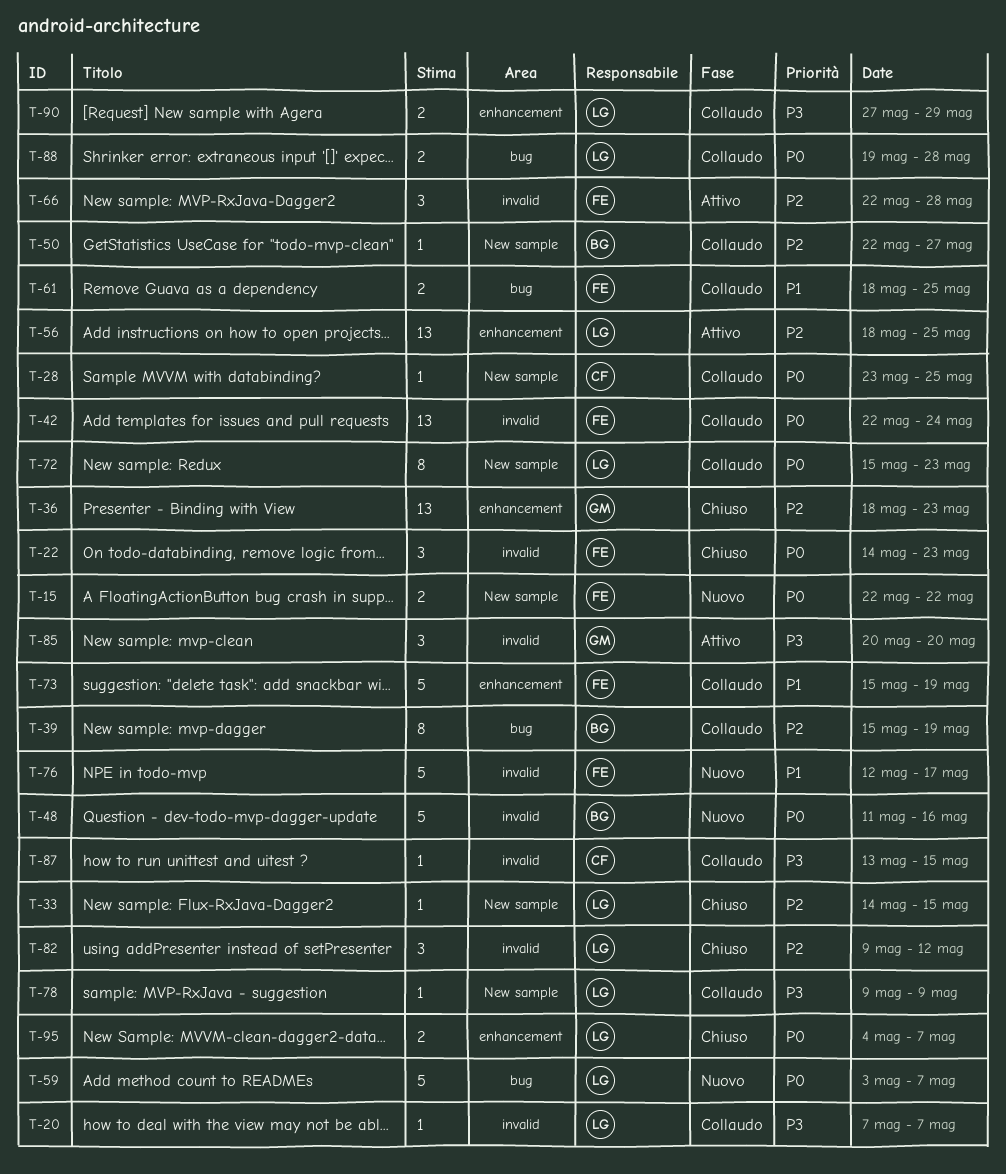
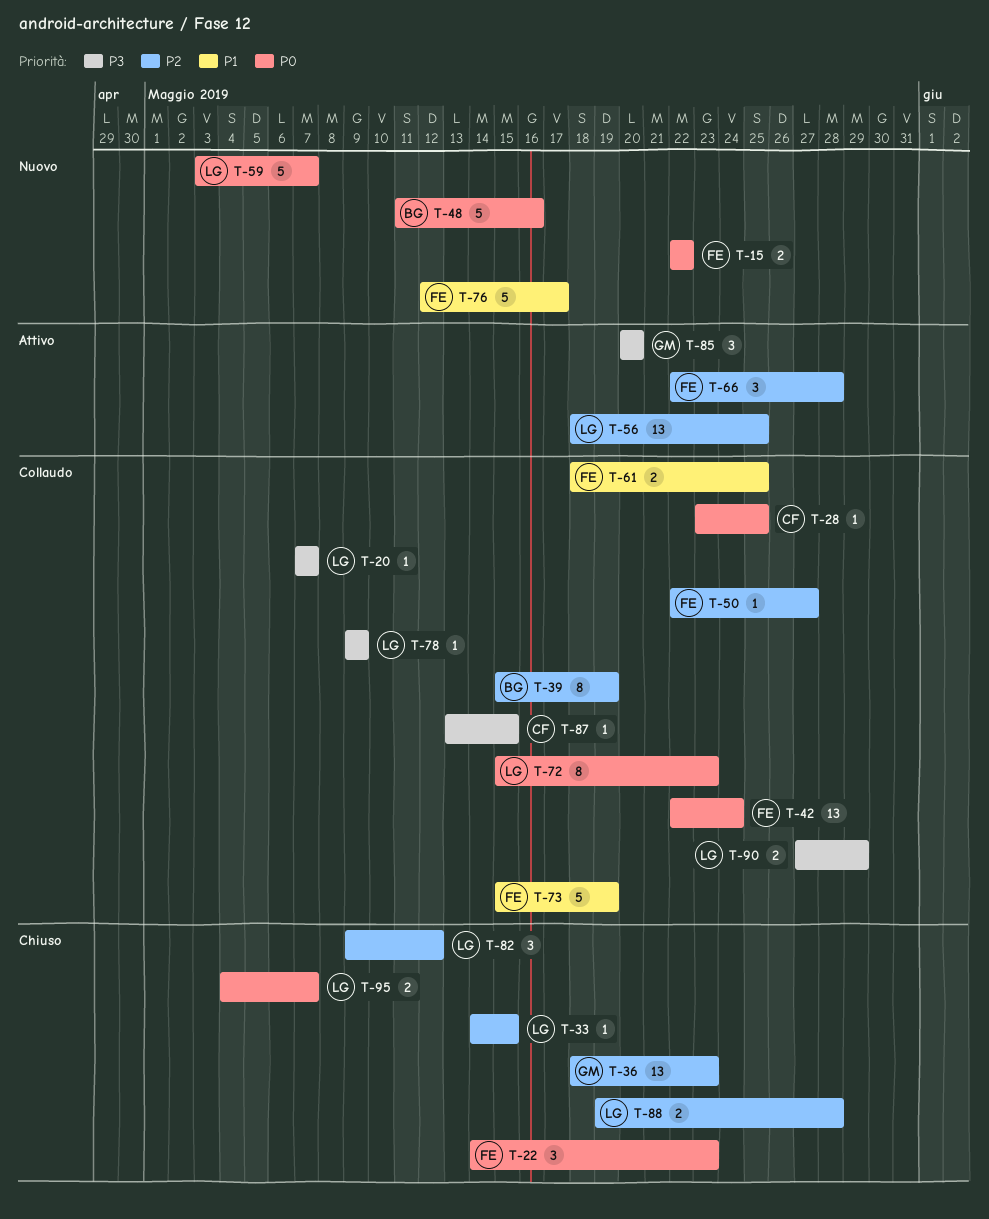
T-50, owner: BG -> FE
T-88, status: Collaudo -> Chiuso
T-88, priority: P0 -> P2

